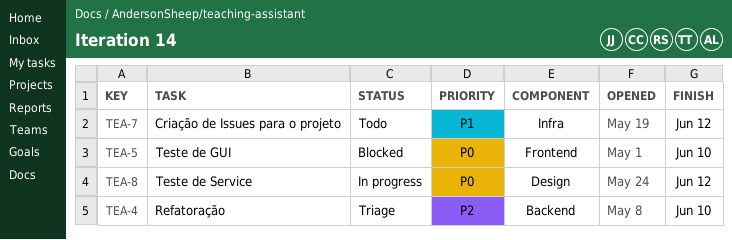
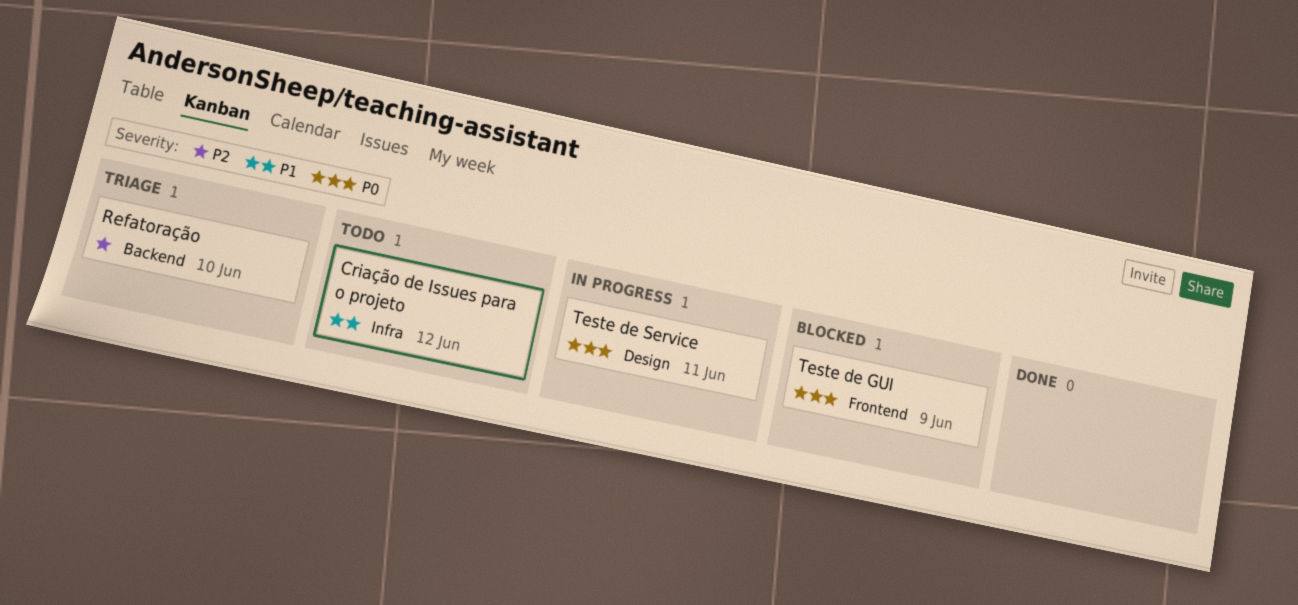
Teste de GUI, due: Jun 10 -> Jun 9
Teste de Service, due: Jun 12 -> Jun 11

